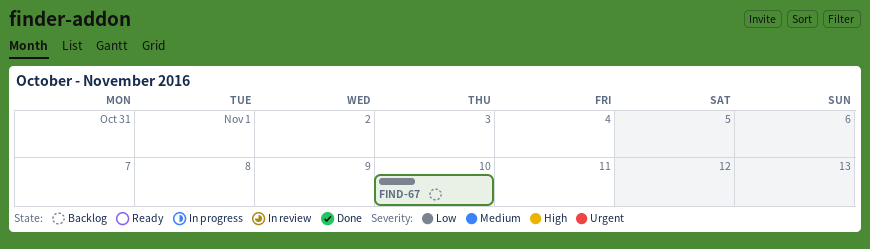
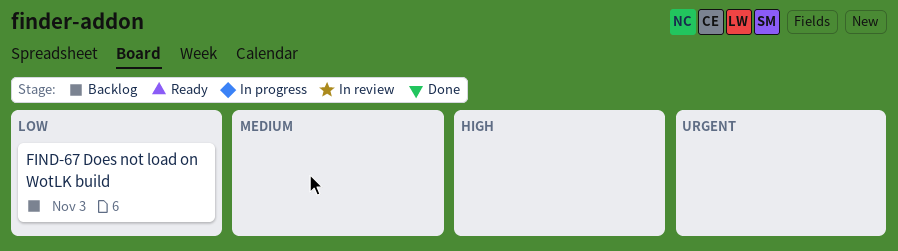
FIND-67, due: Nov 10 -> Nov 3

